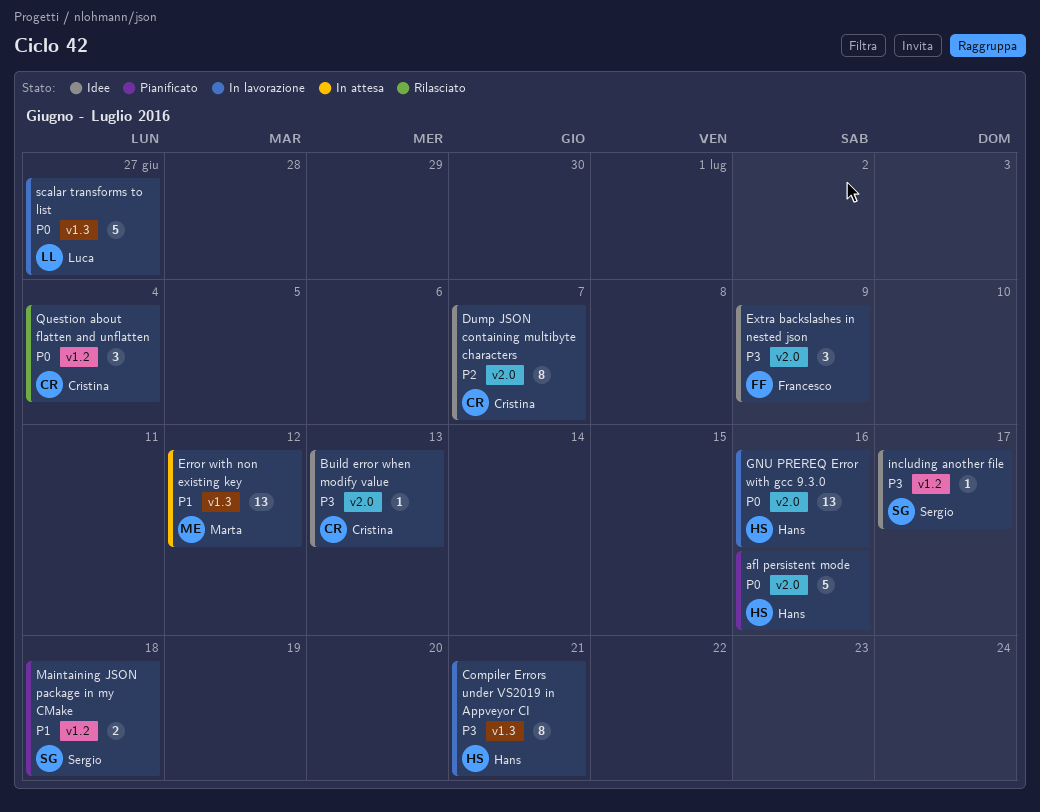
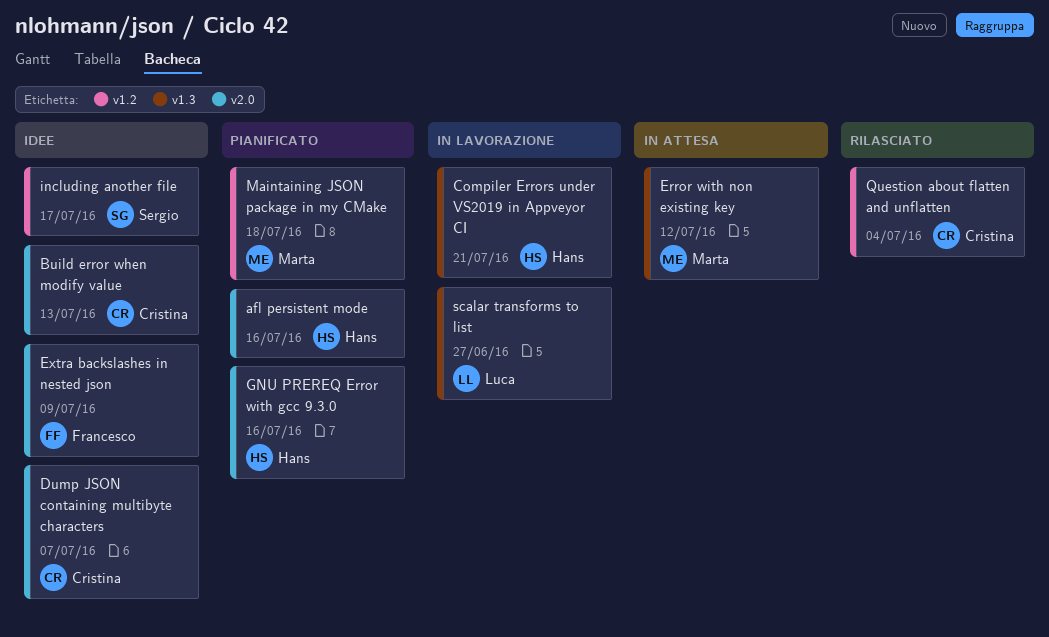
GNU PREREQ Error with gcc 9.3.0, status: In lavorazione -> Pianificato
Maintaining JSON package in my CMake, owner: Sergio -> Marta

